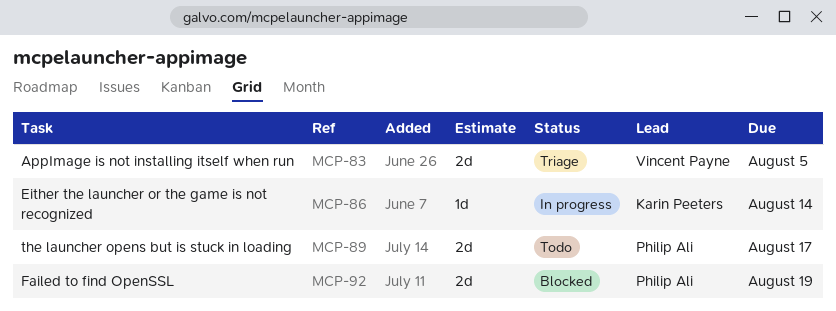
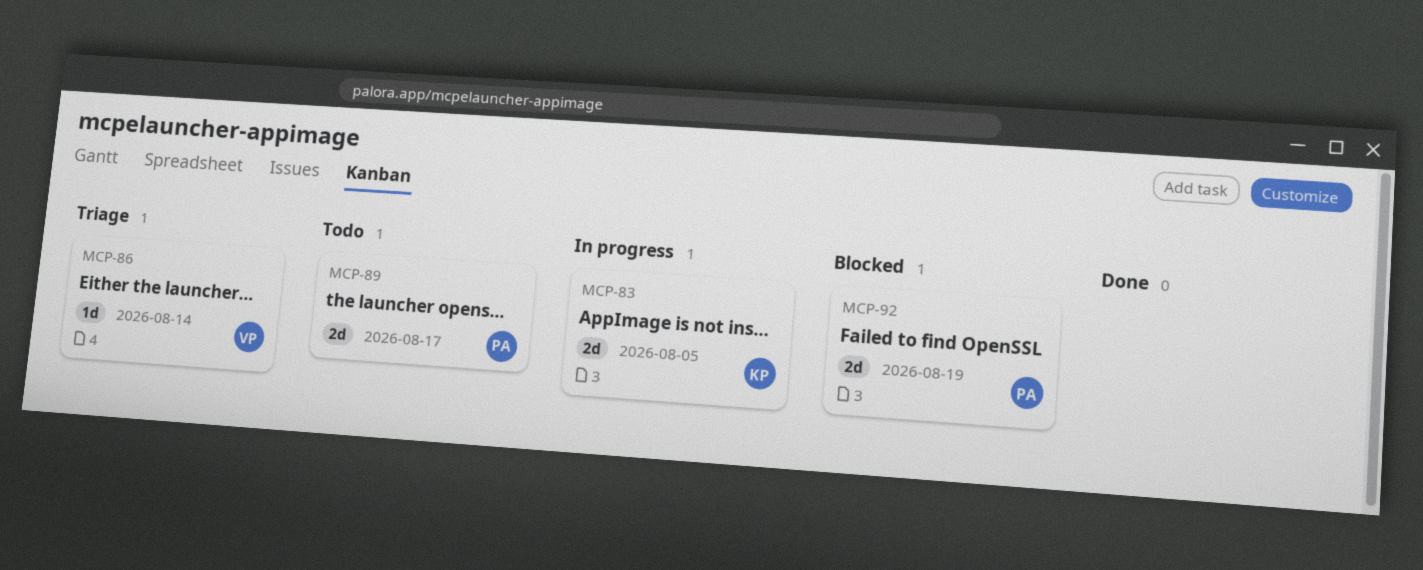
MCP-83, status: Triage -> In progress
MCP-83, owner: Vincent Payne -> Karin Peeters
MCP-86, status: In progress -> Triage
MCP-86, owner: Karin Peeters -> Vincent Payne

